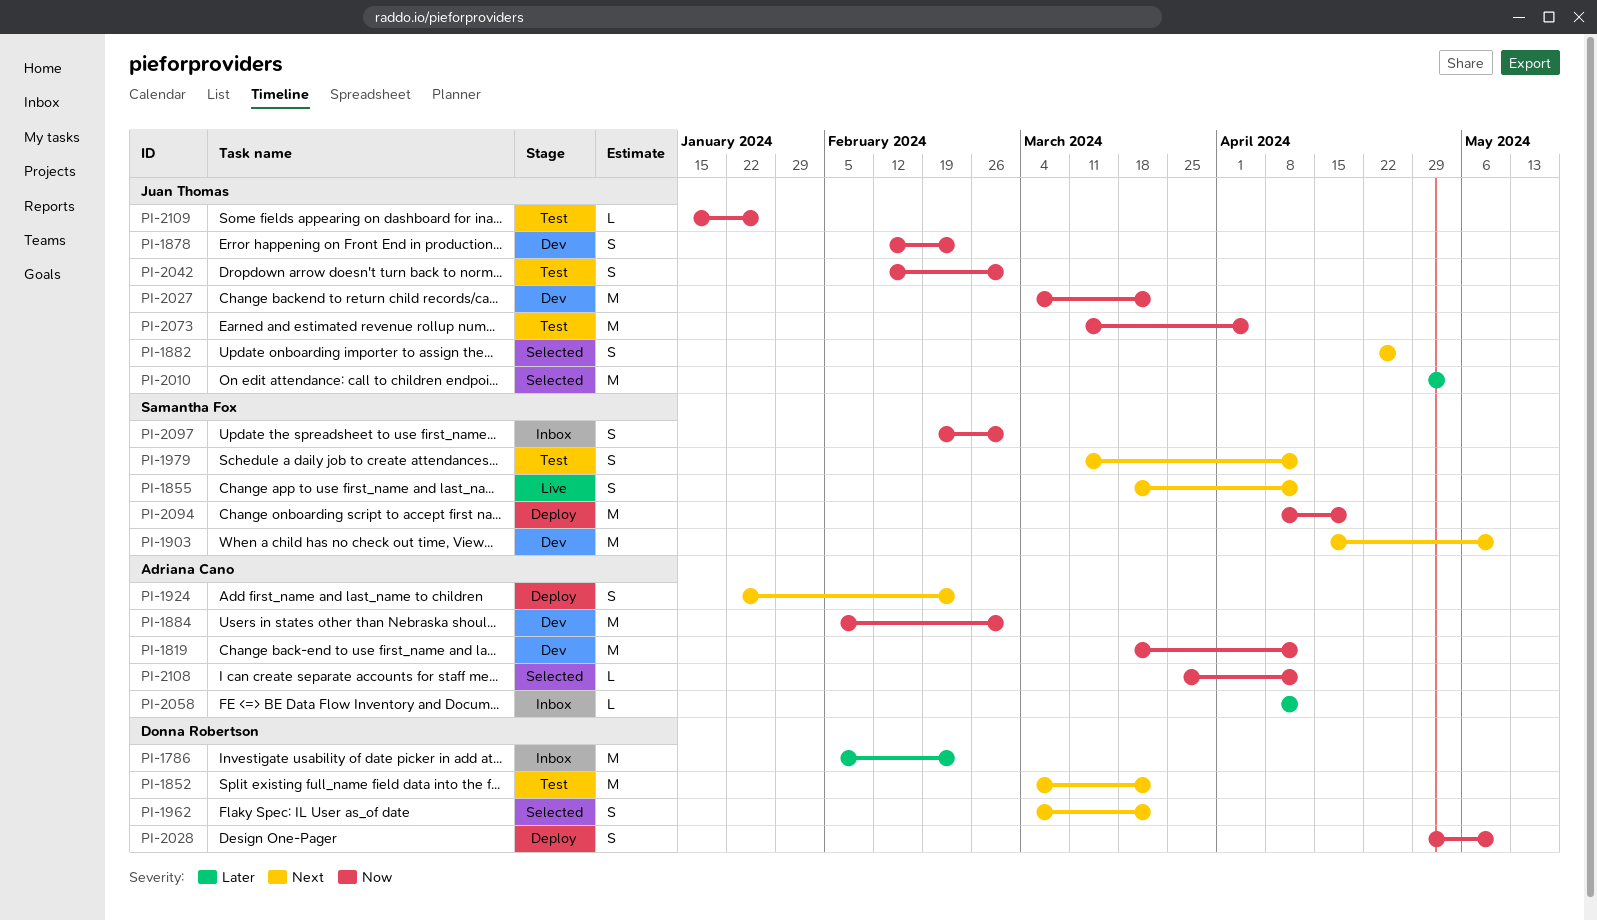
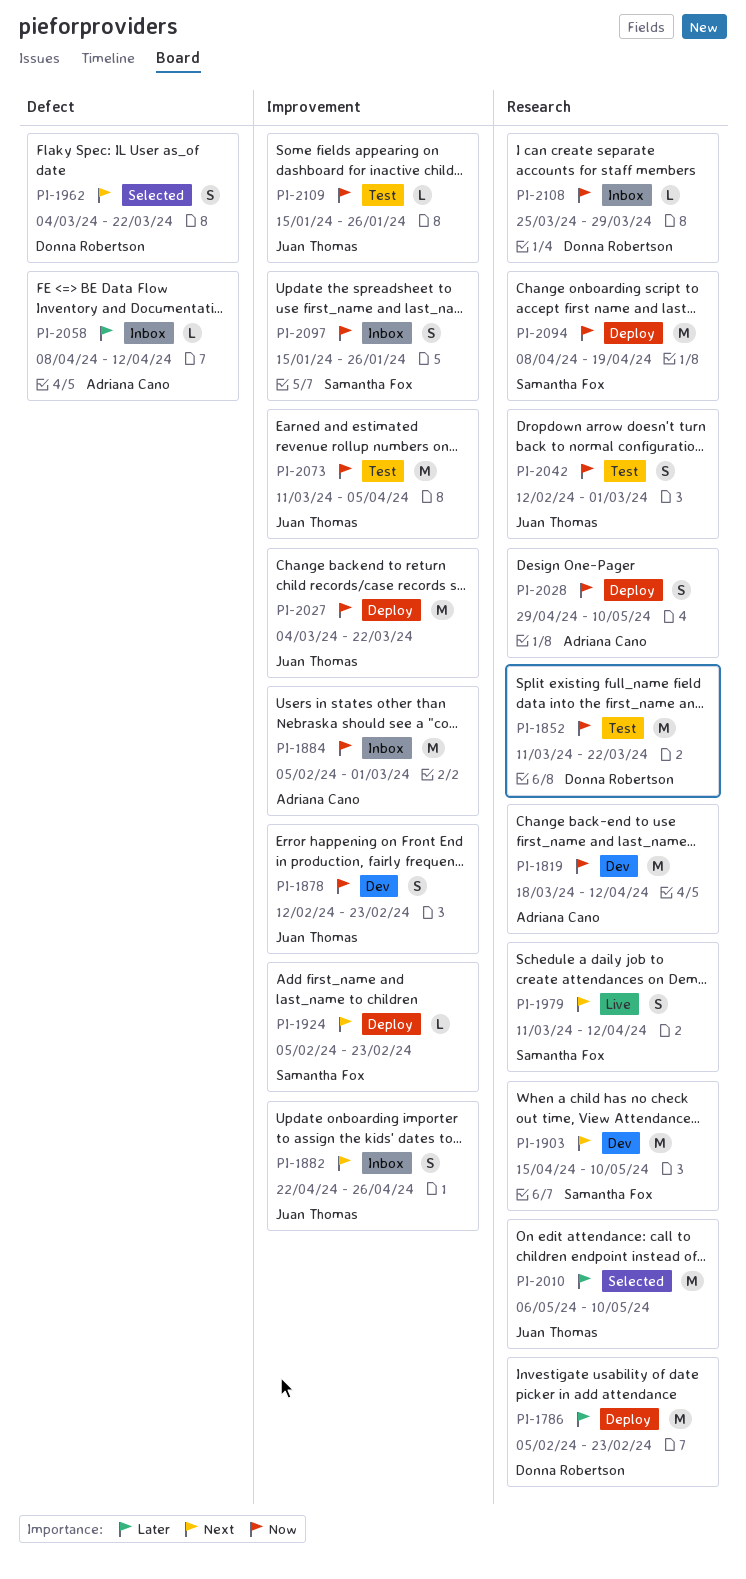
PI-1786, status: Inbox -> Deploy
PI-1852, priority: Next -> Now
PI-1852, start: Mar 4 -> Mar 11
PI-1855: present -> none
PI-1882, status: Selected -> Inbox
PI-1884, status: Dev -> Inbox
PI-1924, owner: Adriana Cano -> Samantha Fox
PI-1924, estimate: S -> L
PI-1924, start: Jan 22 -> Feb 5
PI-1979, status: Test -> Live
PI-2010, start: Apr 29 -> May 6
PI-2010, due: May 3 -> May 10
PI-2027, status: Dev -> Deploy
PI-2028, owner: Donna Robertson -> Adriana Cano
PI-2097, start: Feb 19 -> Jan 15
PI-2097, due: Mar 1 -> Jan 26
PI-2108, status: Selected -> Inbox
PI-2108, owner: Adriana Cano -> Donna Robertson
PI-2108, due: Apr 12 -> Mar 29

